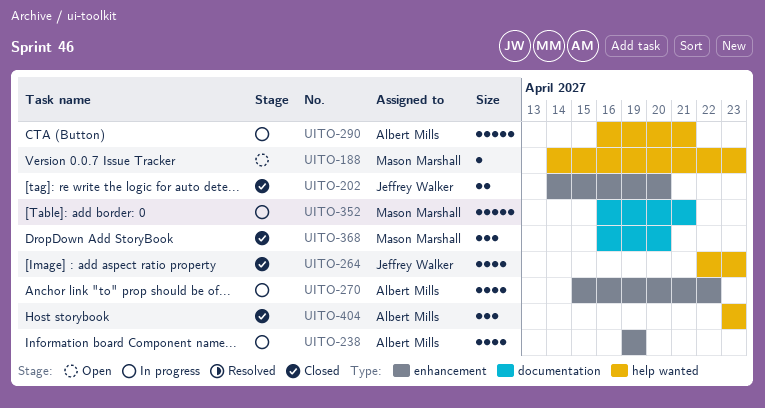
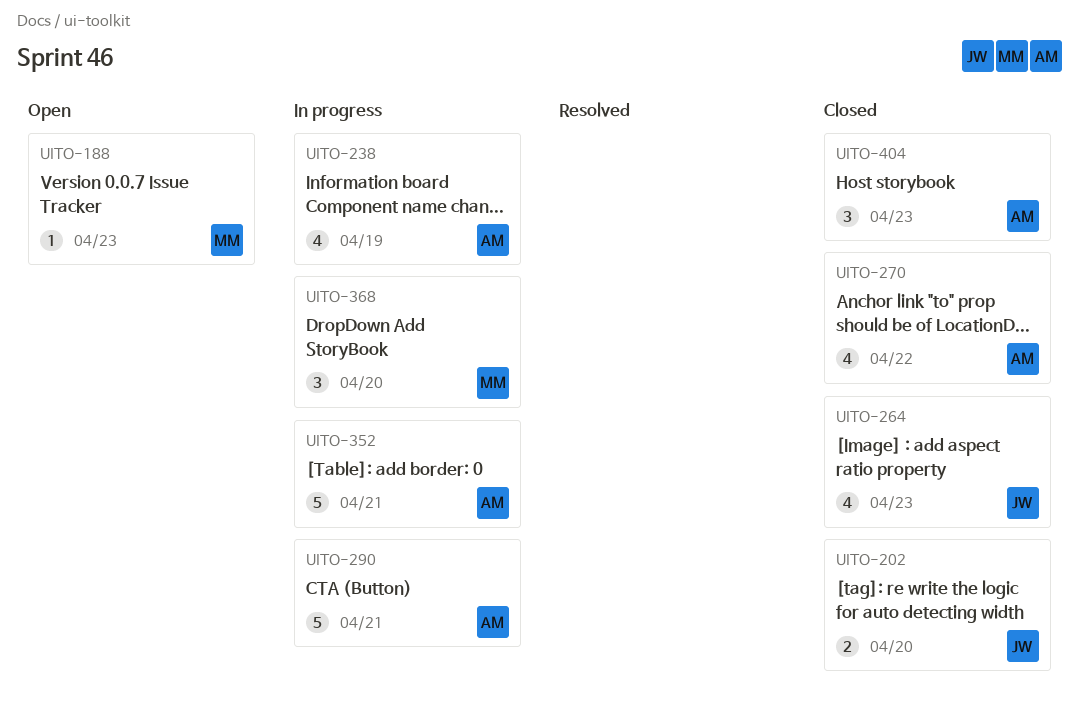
UITO-270, status: In progress -> Closed
UITO-352, owner: Mason Marshall -> Albert Mills
UITO-368, status: Closed -> In progress

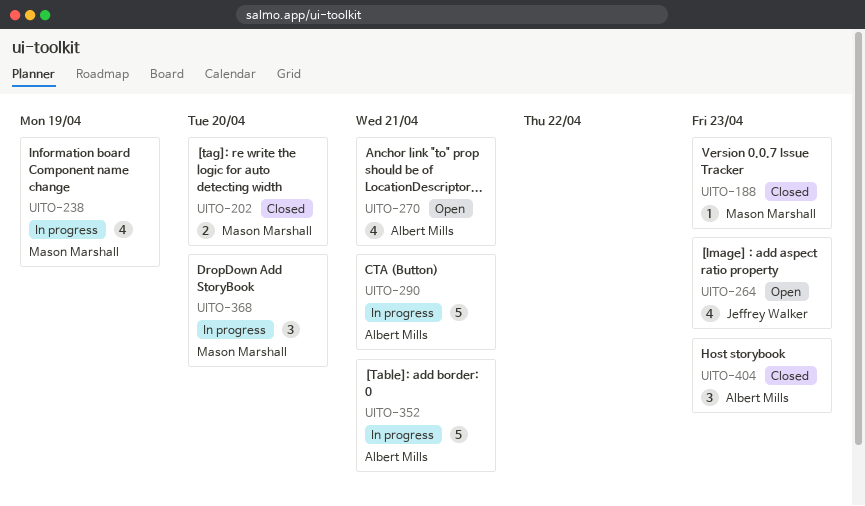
UITO-188, status: Open -> Closed
UITO-202, owner: Jeffrey Walker -> Mason Marshall
UITO-238, owner: Albert Mills -> Mason Marshall
UITO-264, status: Closed -> Open
UITO-270, status: Closed -> Open
UITO-270, due: Apr 22 -> Apr 21

